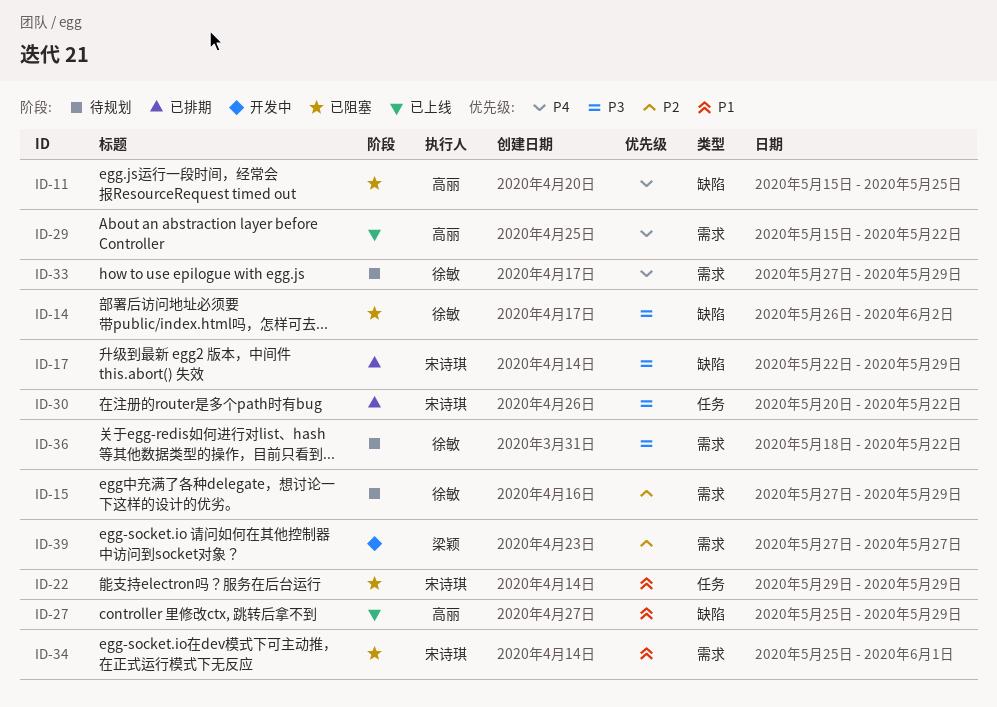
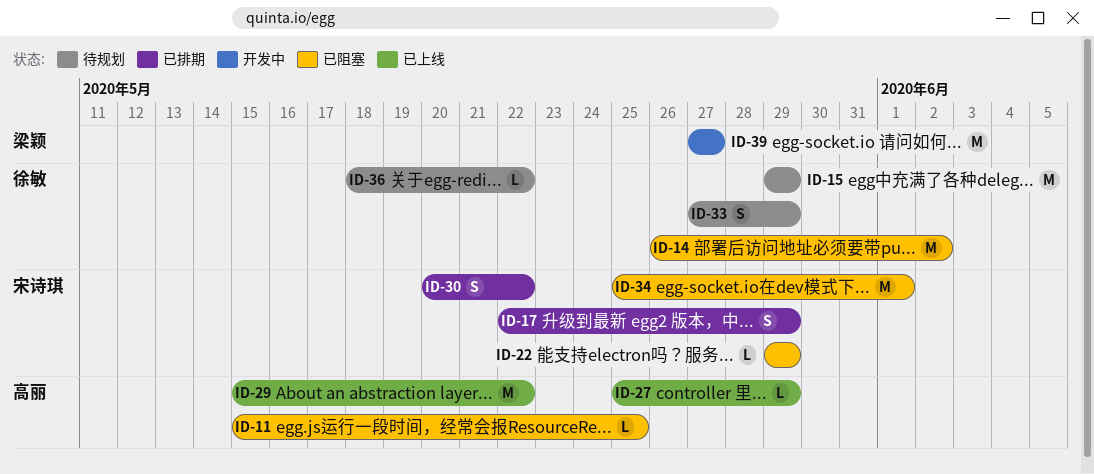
ID-15, start: May 27 -> May 29

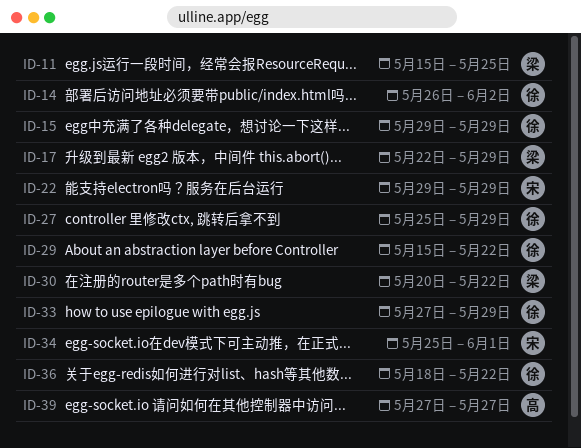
ID-11, owner: 高丽 -> 梁颖
ID-17, owner: 宋诗琪 -> 梁颖
ID-27, owner: 高丽 -> 徐敏
ID-29, owner: 高丽 -> 徐敏
ID-30, owner: 宋诗琪 -> 梁颖
ID-39, owner: 梁颖 -> 高丽

